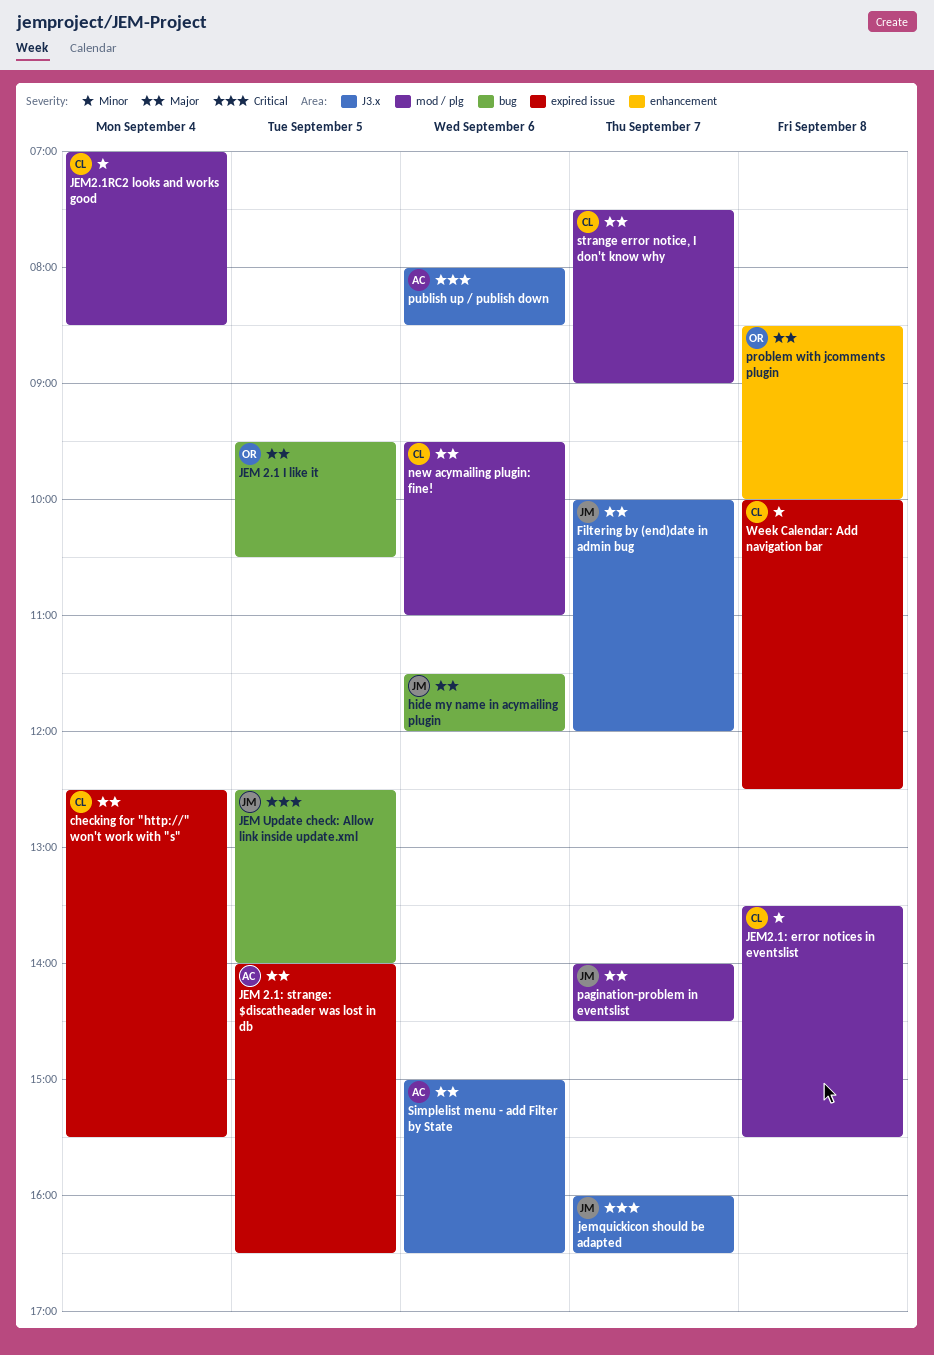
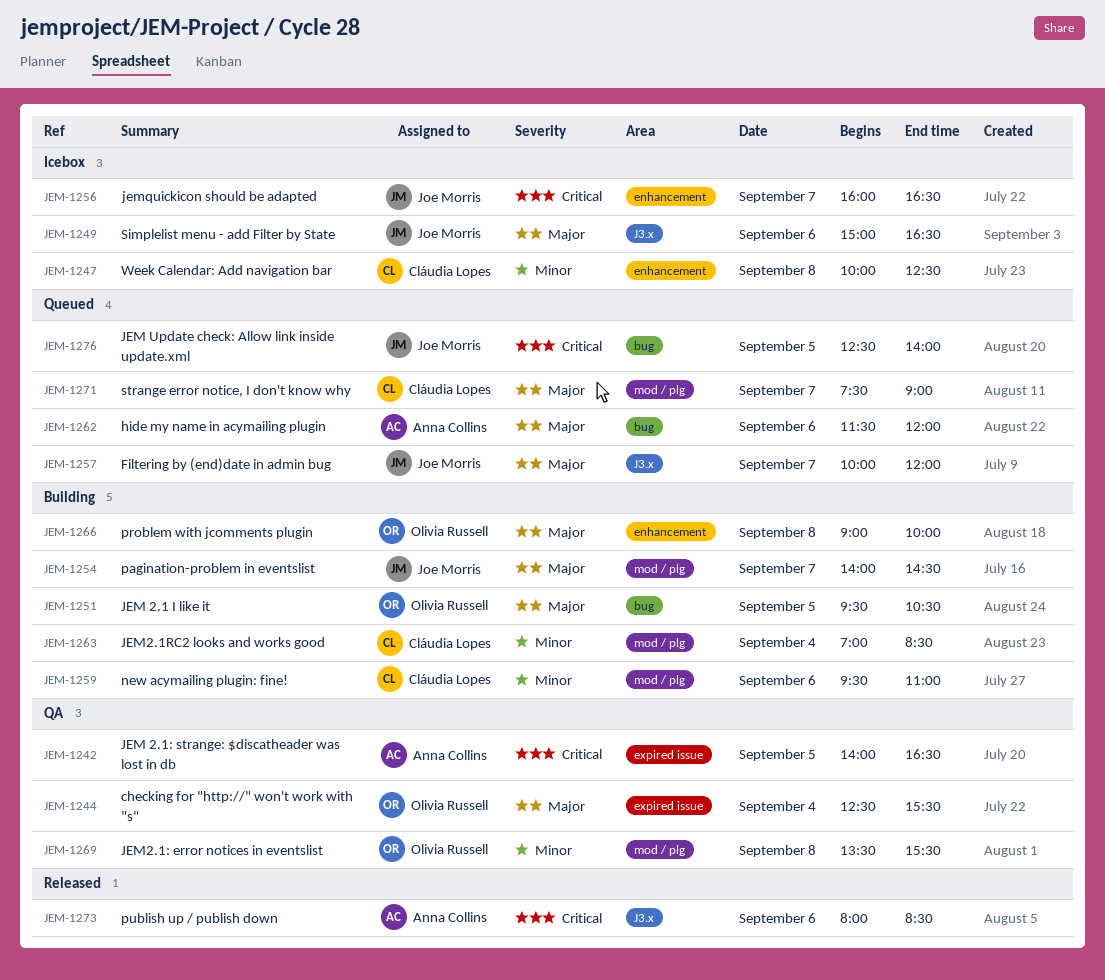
checking for "http://" won't work with "s", owner: Cláudia Lopes -> Olivia Russell
hide my name in acymailing plugin, owner: Joe Morris -> Anna Collins
JEM 2.1: strange: $discatheader was lost in db, priority: Major -> Critical
JEM2.1: error notices in eventslist, owner: Cláudia Lopes -> Olivia Russell
jemquickicon should be adapted, label: J3.x -> enhancement
new acymailing plugin: fine!, priority: Major -> Minor
problem with jcomments plugin, begins: 08:30 -> 09:00
Simplelist menu - add Filter by State, owner: Anna Collins -> Joe Morris
Week Calendar: Add navigation bar, label: expired issue -> enhancement

